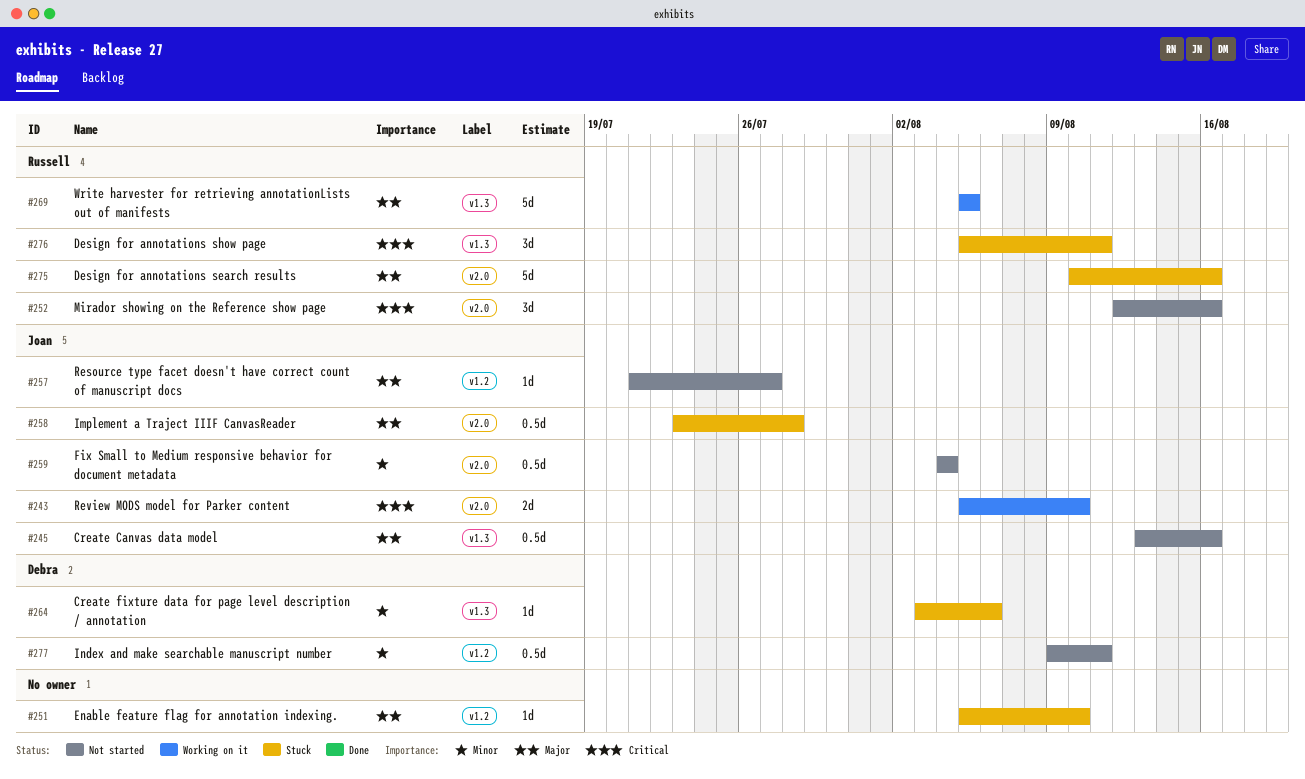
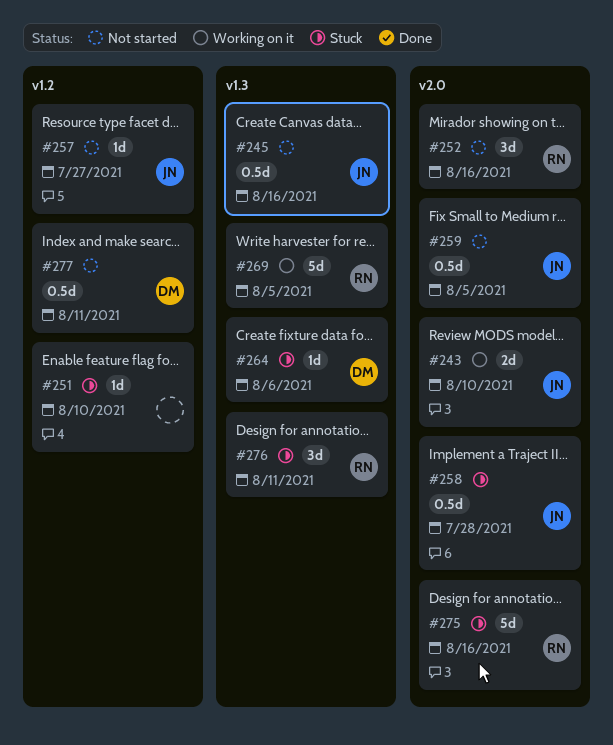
#259, due: Aug 4 -> Aug 5

